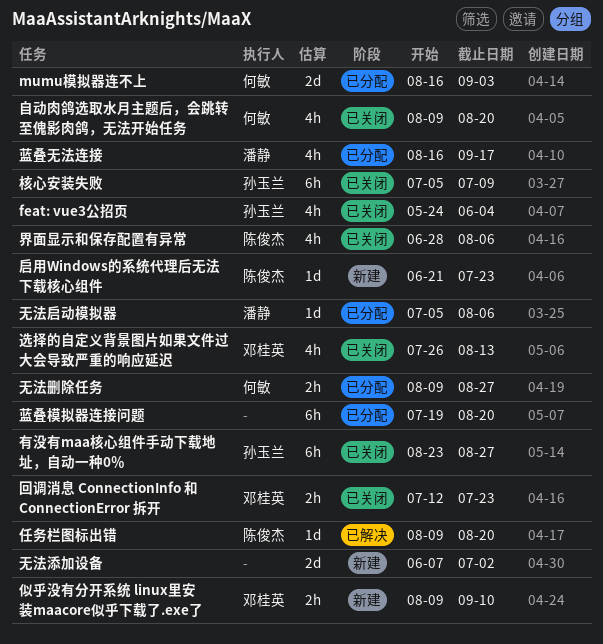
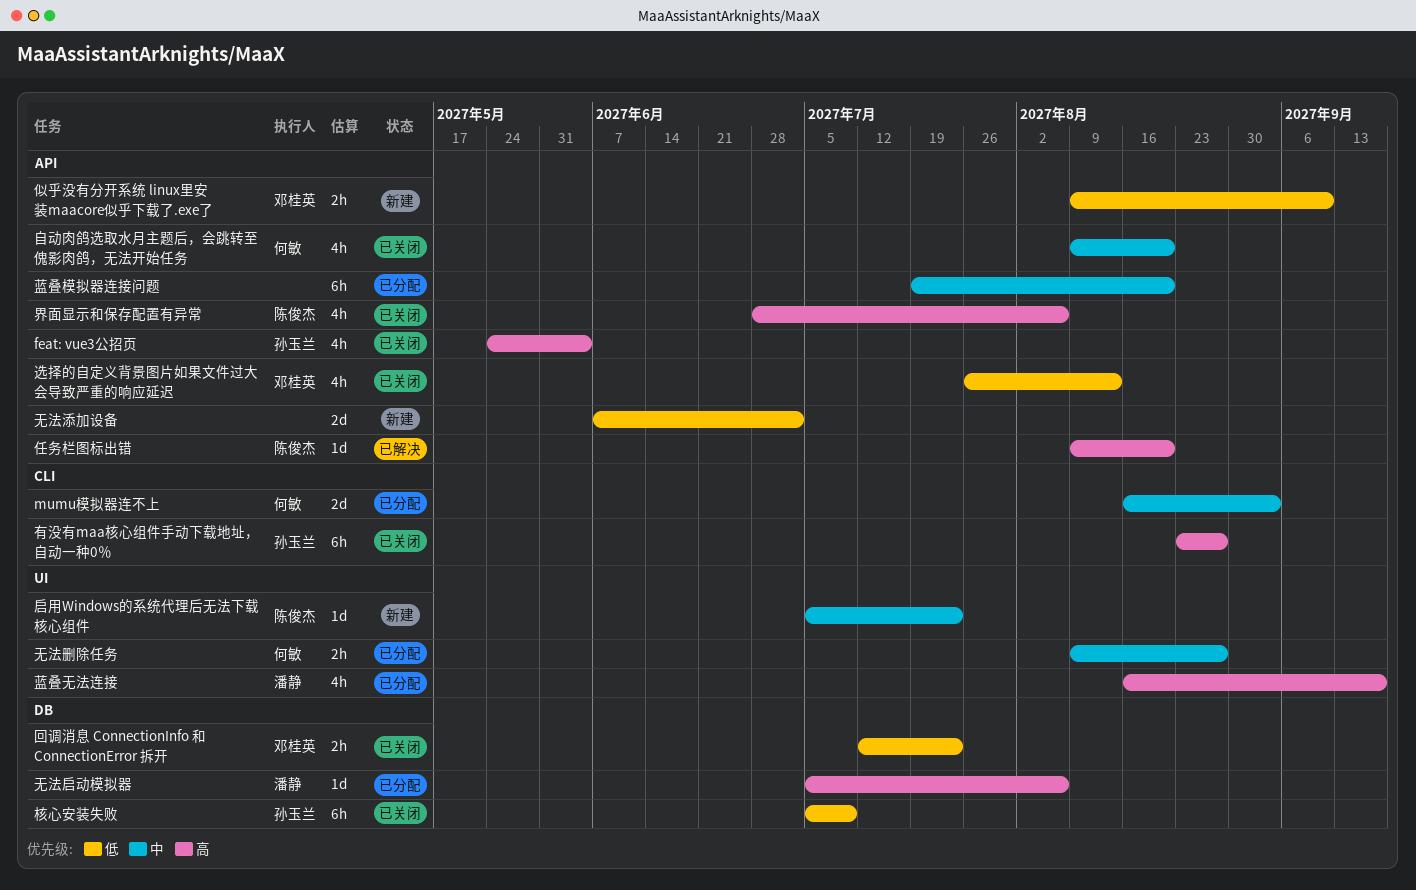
启用Windows的系统代理后无法下载核心组件, start: Jun 21 -> Jul 5

